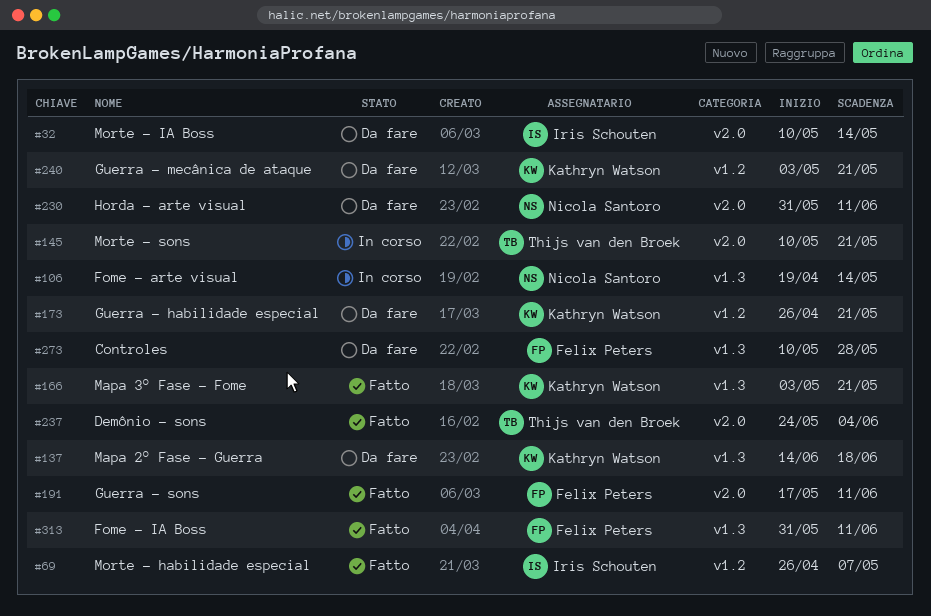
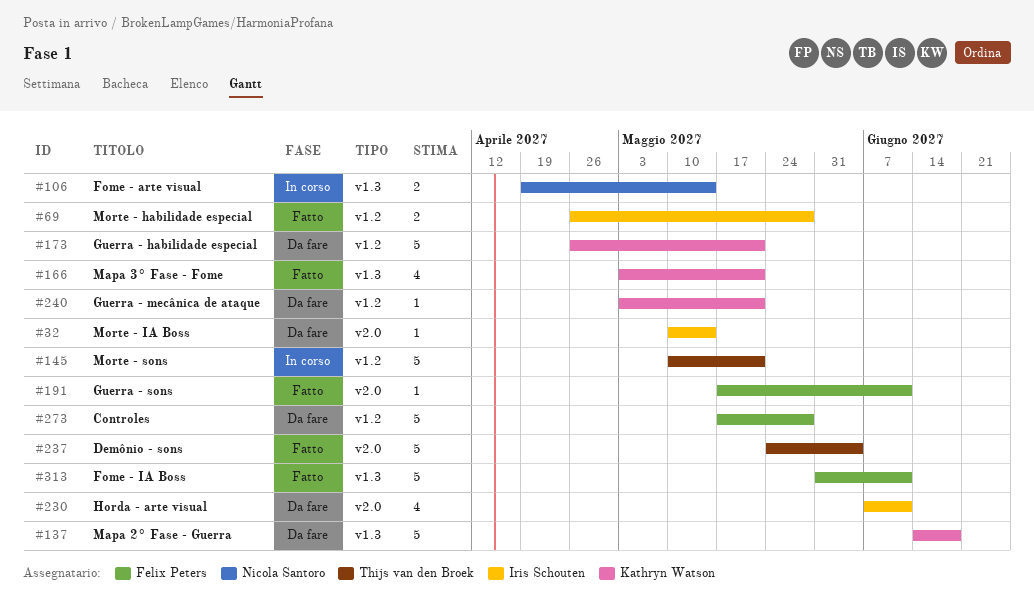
#69, due: May 7 -> May 28
#145, label: v2.0 -> v1.2
#230, owner: Nicola Santoro -> Iris Schouten
#230, start: May 31 -> Jun 7
#273, label: v1.3 -> v1.2
#273, start: May 10 -> May 17

